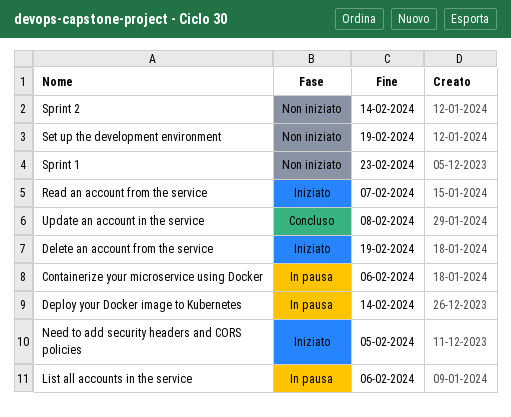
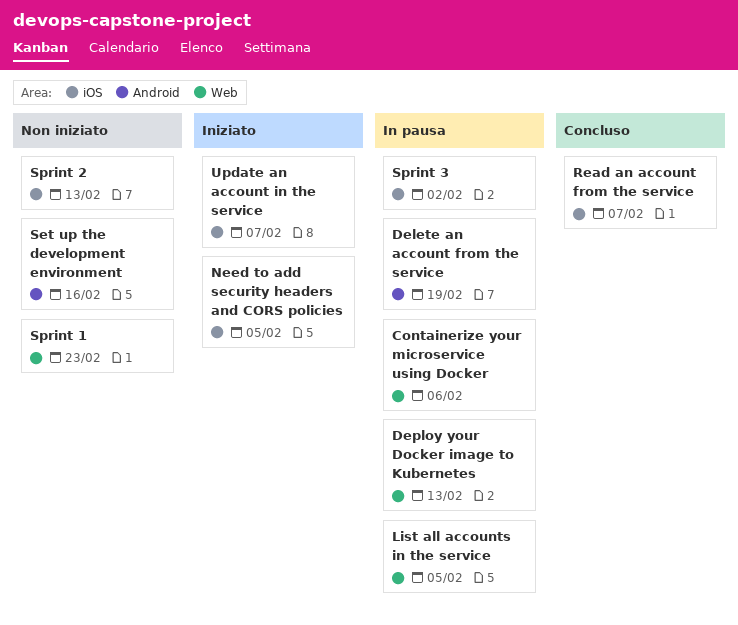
Delete an account from the service, status: Iniziato -> In pausa
Deploy your Docker image to Kubernetes, due: Feb 14 -> Feb 13
List all accounts in the service, due: Feb 6 -> Feb 5
Read an account from the service, status: Iniziato -> Concluso
Set up the development environment, due: Feb 19 -> Feb 16
Sprint 2, due: Feb 14 -> Feb 13
Sprint 3: none -> present
Update an account in the service, status: Concluso -> Iniziato
Update an account in the service, due: Feb 8 -> Feb 7

